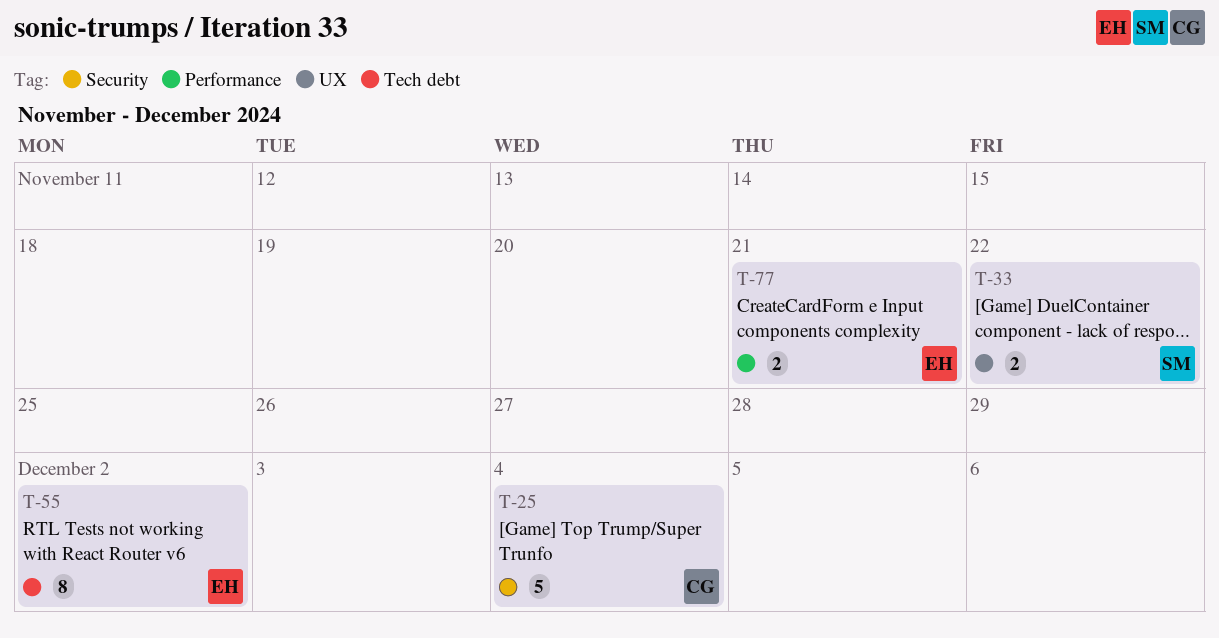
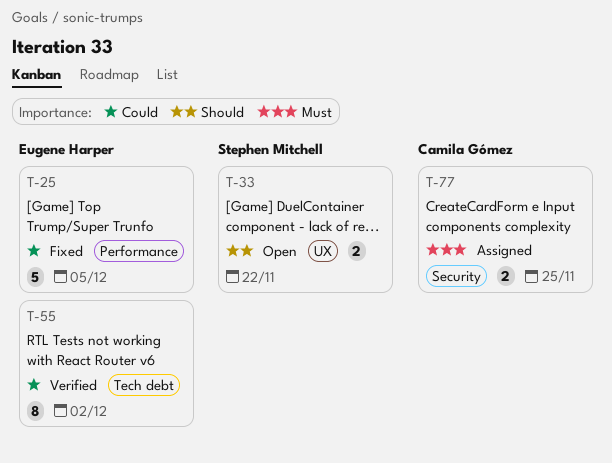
T-25, owner: Camila Gómez -> Eugene Harper
T-25, label: Security -> Performance
T-25, due: Dec 4 -> Dec 5
T-77, owner: Eugene Harper -> Camila Gómez
T-77, label: Performance -> Security
T-77, due: Nov 21 -> Nov 25

